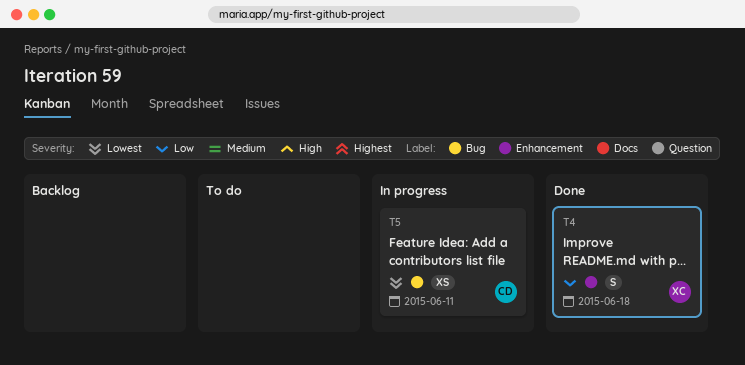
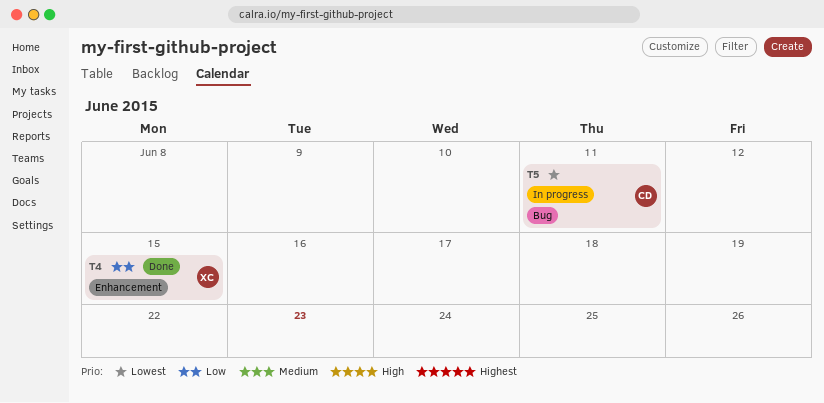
T4, due: Jun 18 -> Jun 15

